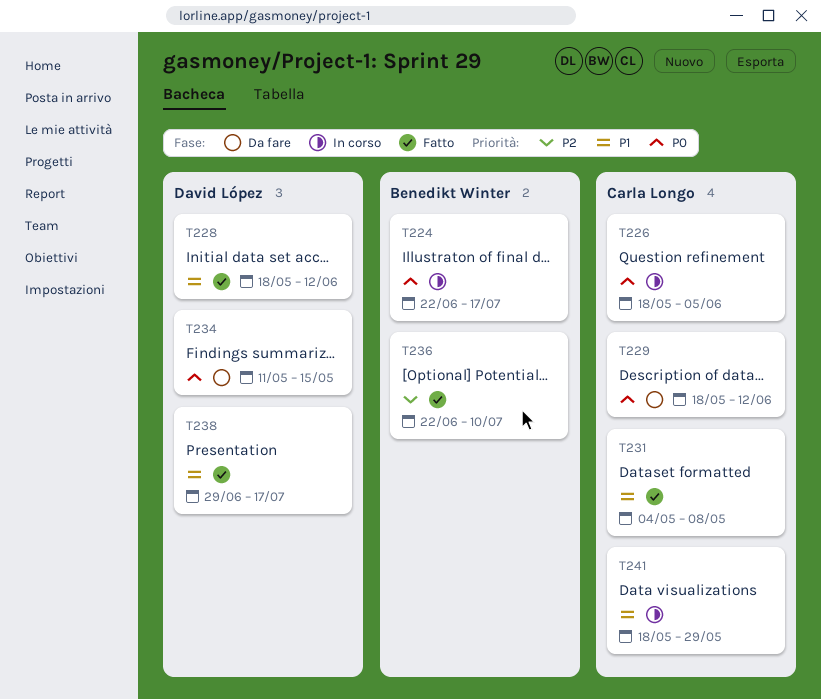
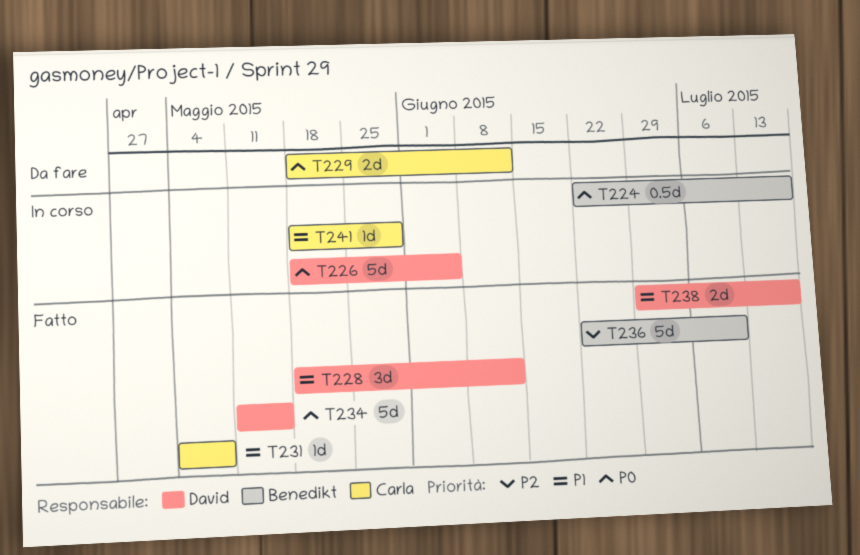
T226, owner: Carla Longo -> David López
T234, status: Da fare -> Fatto

